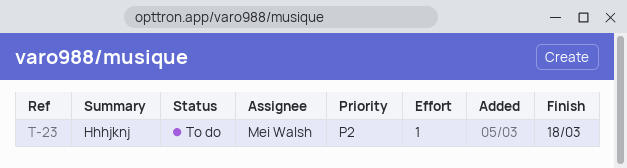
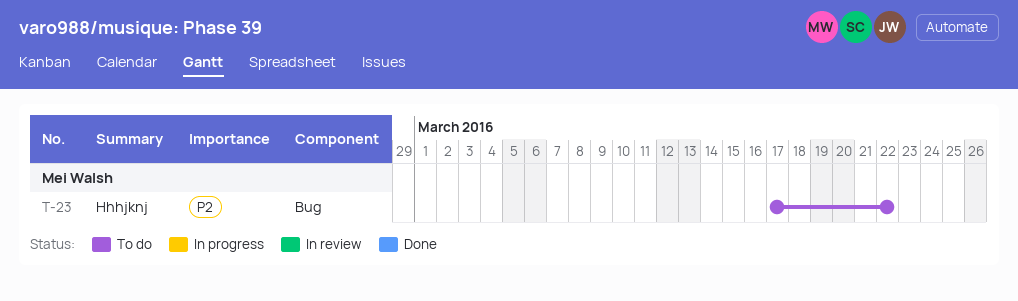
T-23, due: Mar 18 -> Mar 22

